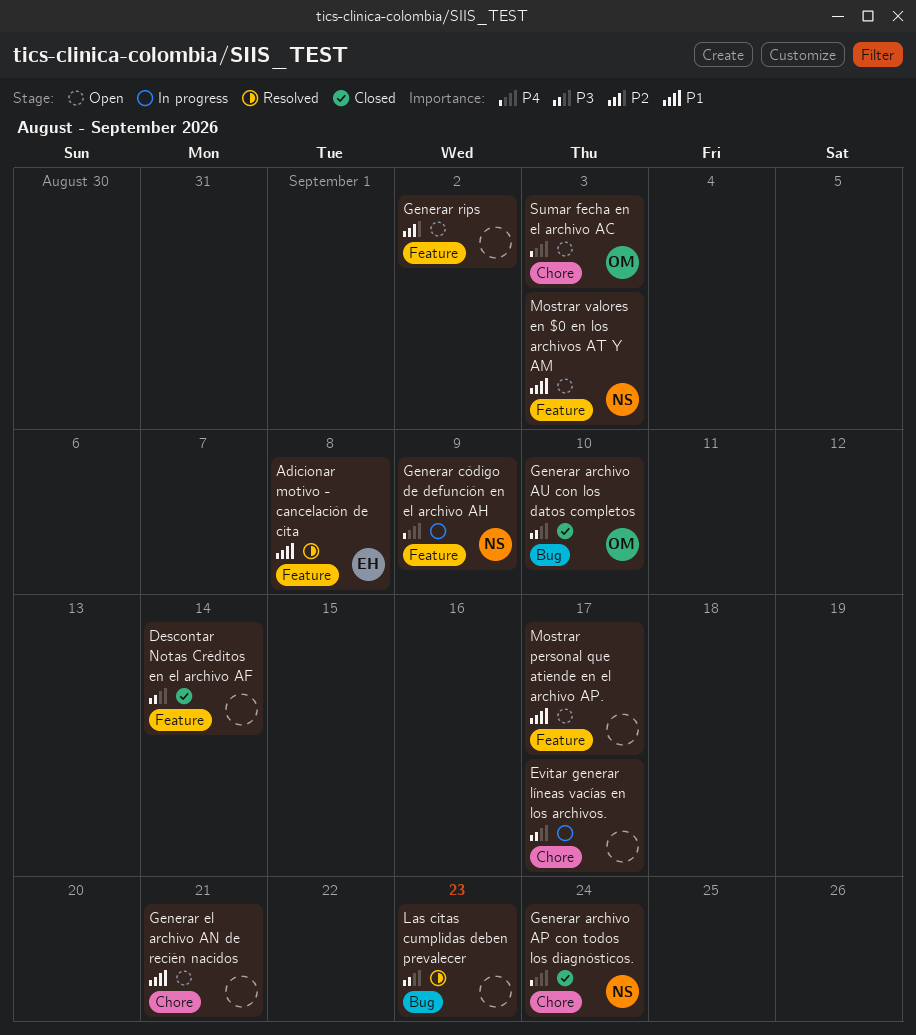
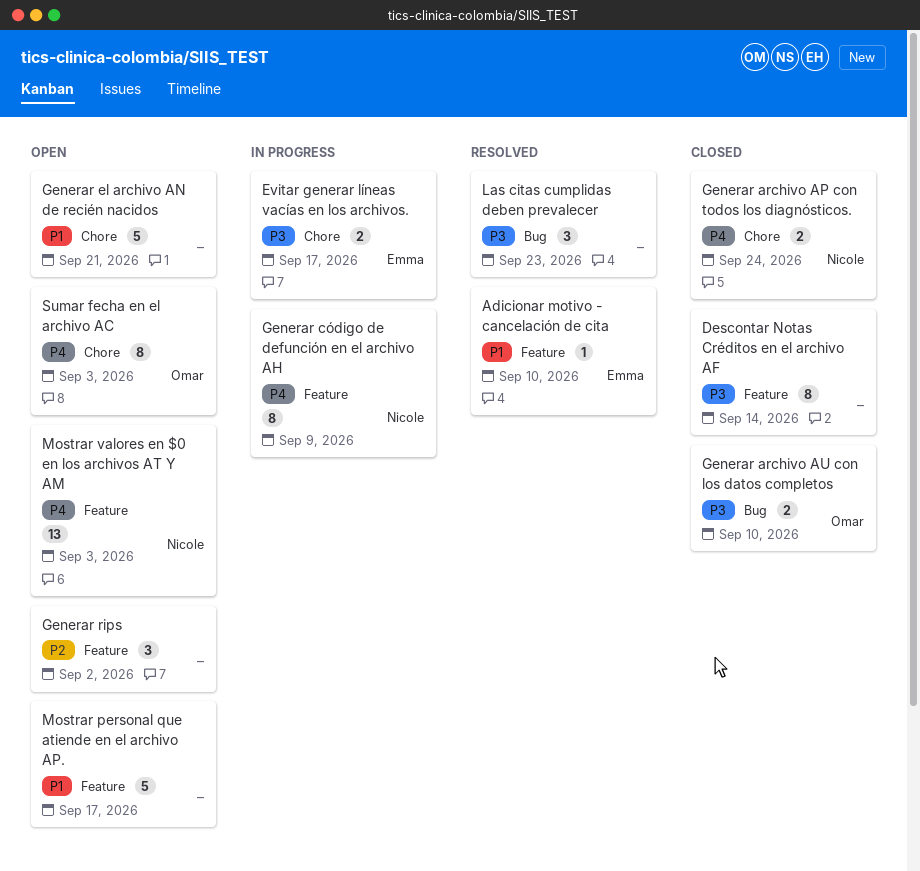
Adicionar motivo - cancelación de cita, due: Sep 8 -> Sep 10
Evitar generar líneas vacías en los archivos., owner: none -> Emma
Mostrar valores en $0 en los archivos AT Y AM, priority: P1 -> P4

